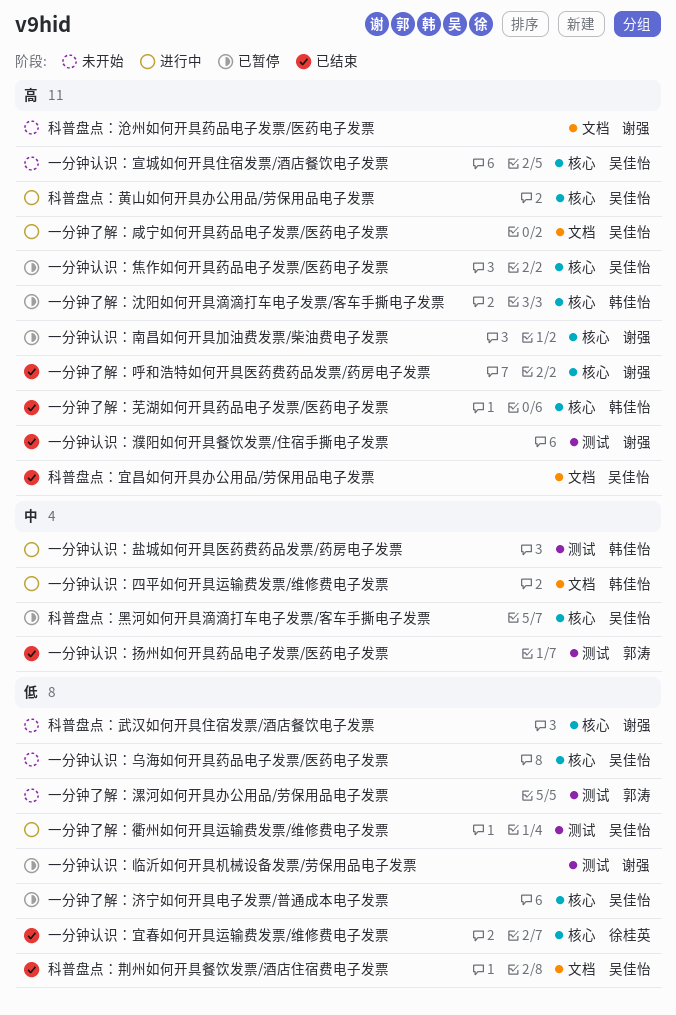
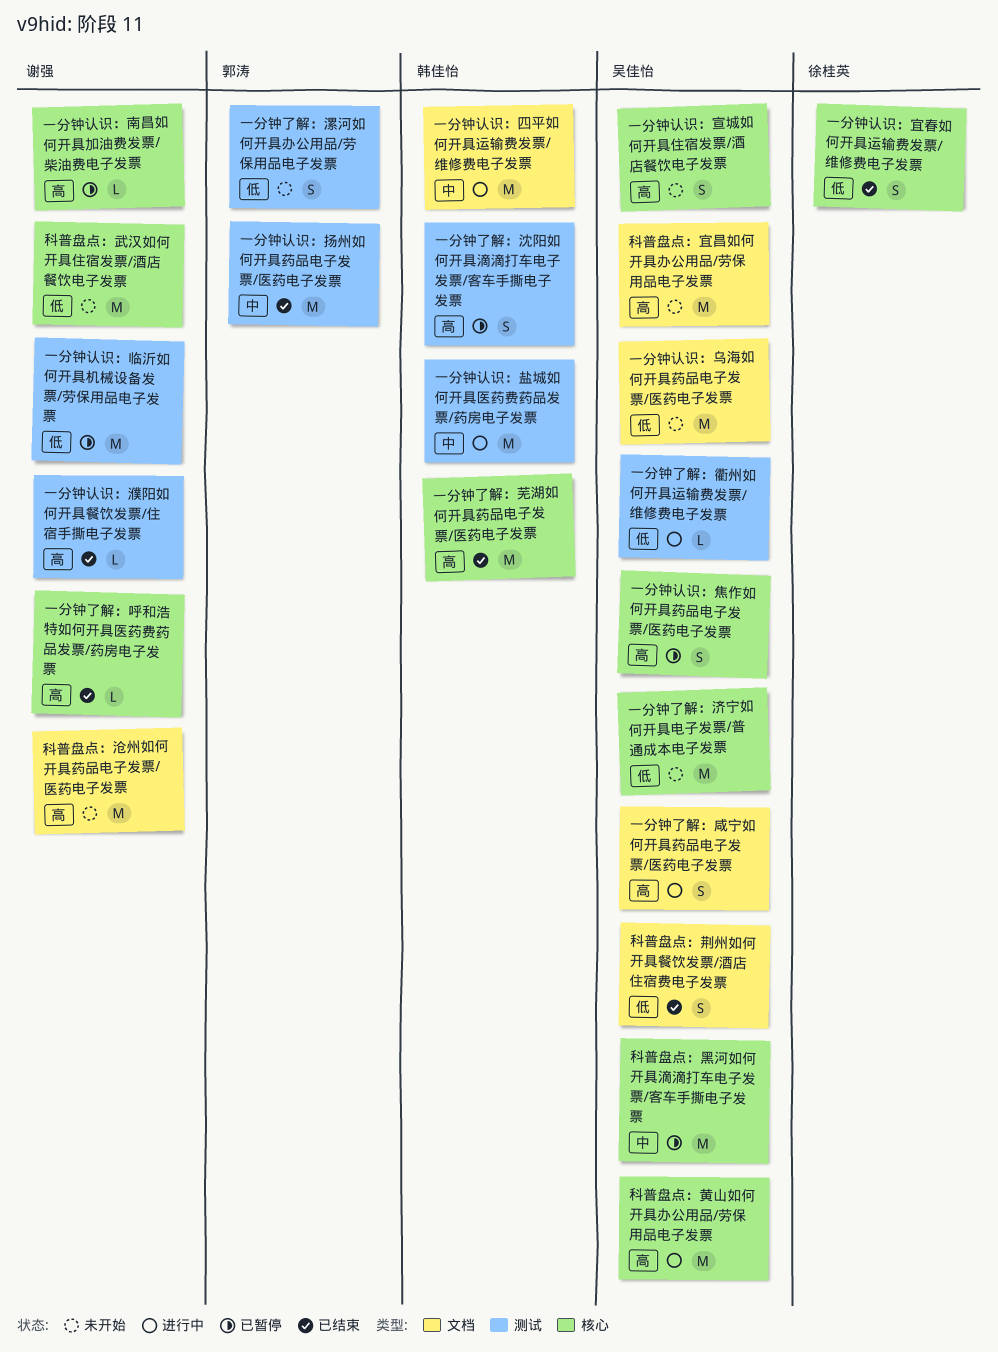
一分钟了解：沈阳如何开具滴滴打车电子发票/客车手撕电子发票, label: 核心 -> 测试
一分钟了解：济宁如何开具电子发票/普通成本电子发票, status: 已暂停 -> 未开始
一分钟认识：乌海如何开具药品电子发票/医药电子发票, label: 核心 -> 文档
科普盘点：宜昌如何开具办公用品/劳保用品电子发票, status: 已结束 -> 未开始

